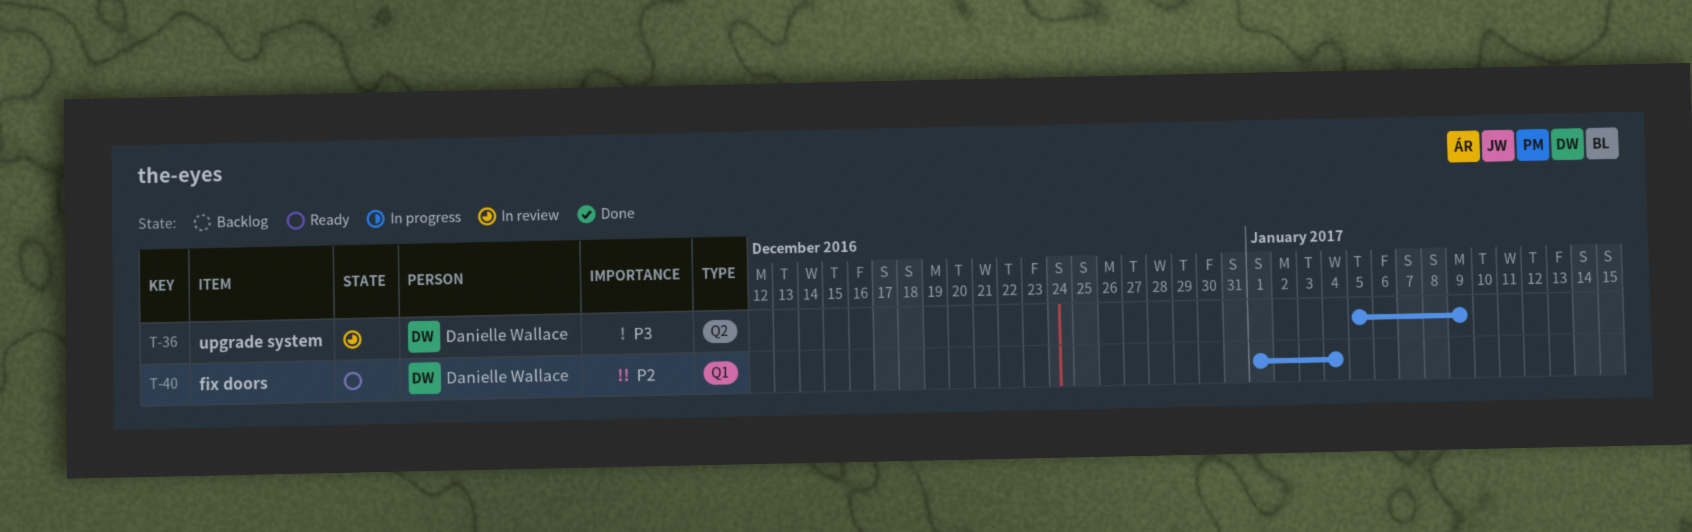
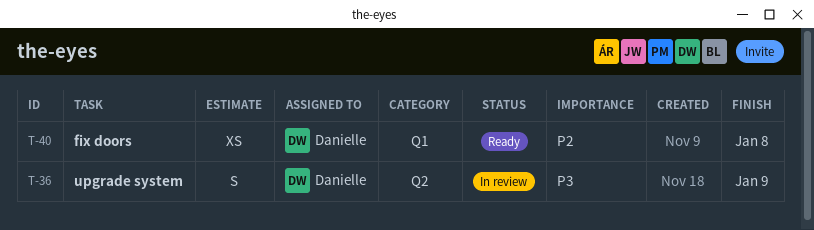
T-40, due: Jan 4 -> Jan 8

